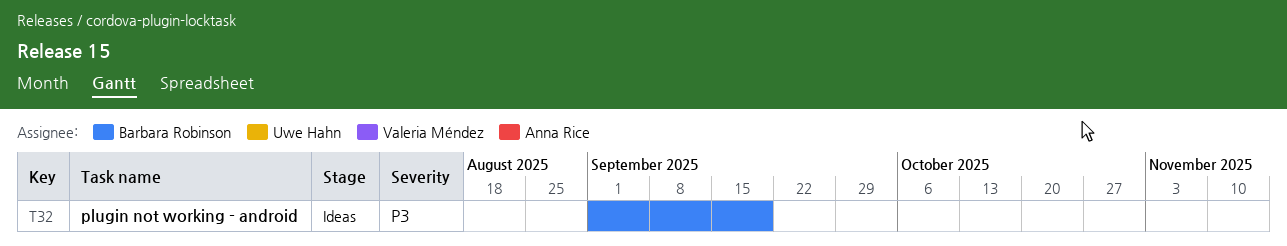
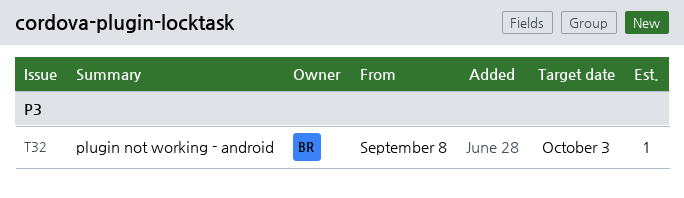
T32, start: Sep 1 -> Sep 8
T32, due: Sep 19 -> Oct 3

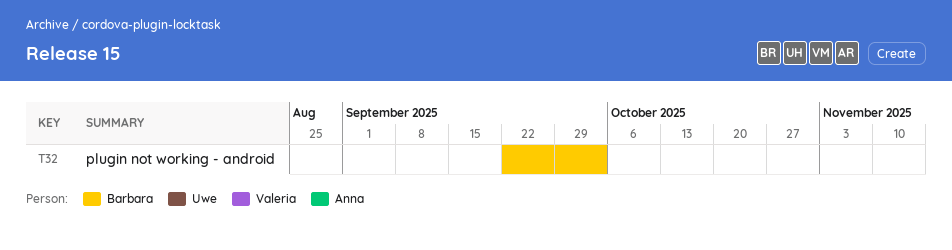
T32, start: Sep 8 -> Sep 22

